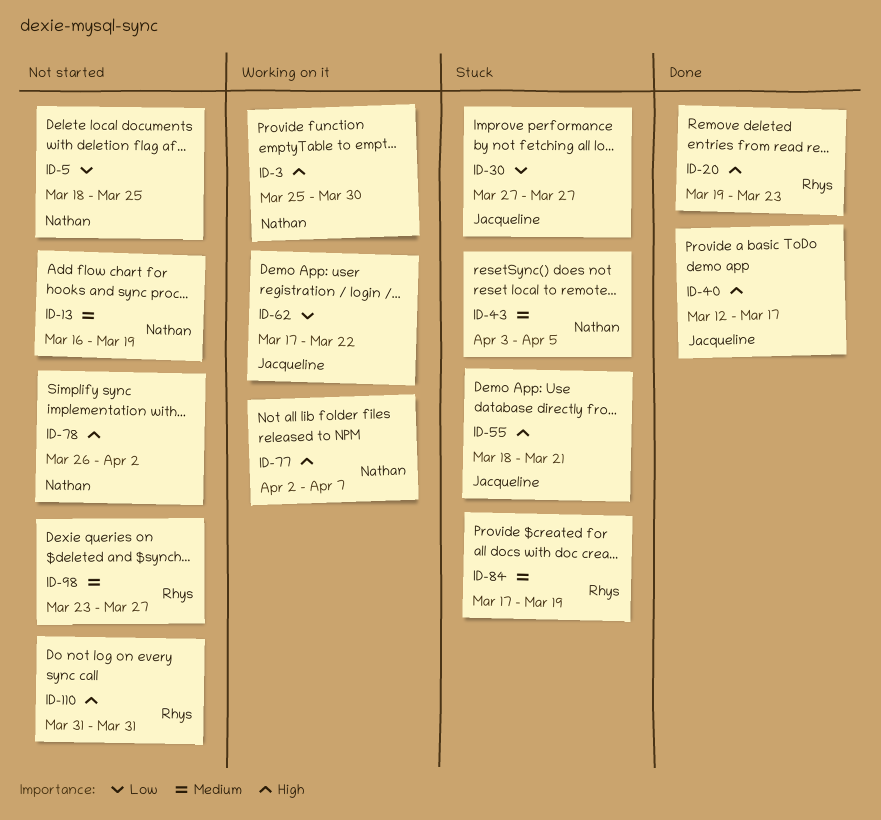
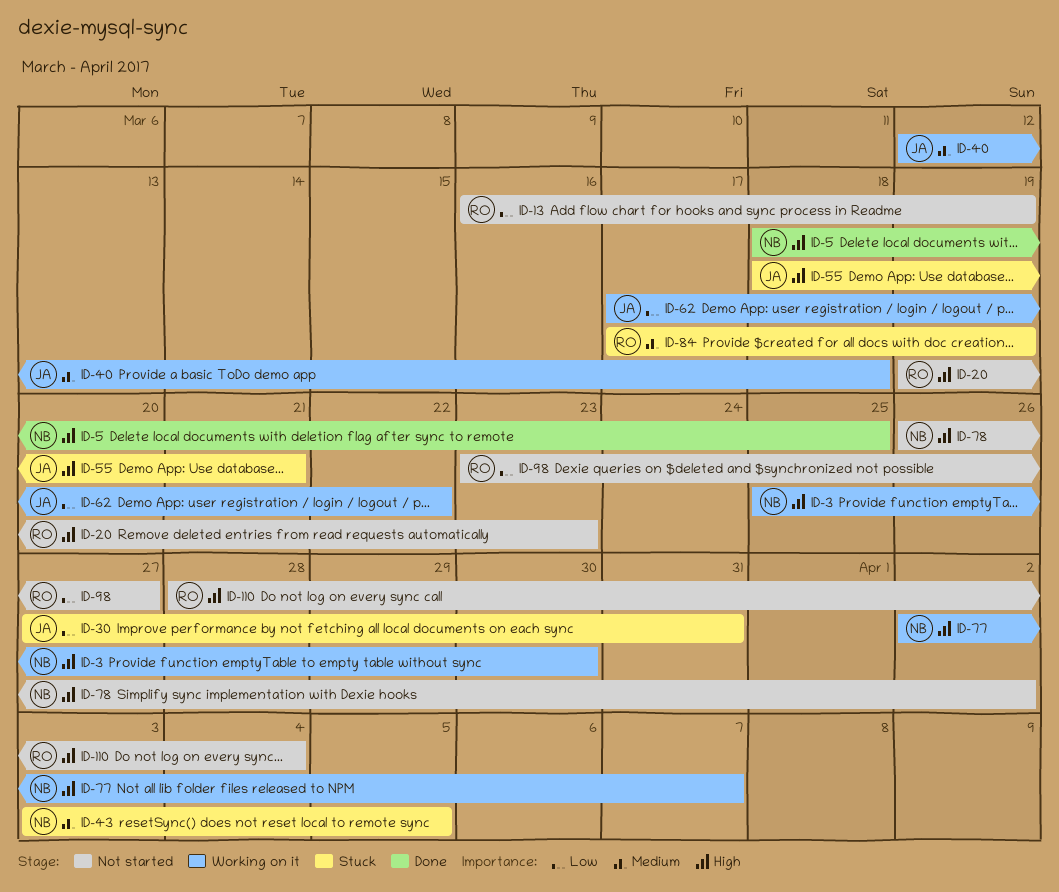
ID-5, status: Not started -> Done
ID-5, priority: Low -> High
ID-13, owner: Nathan -> Rhys
ID-13, priority: Medium -> Low
ID-20, status: Done -> Not started
ID-30, due: Mar 27 -> Mar 31
ID-40, status: Done -> Working on it
ID-40, priority: High -> Medium
ID-40, due: Mar 17 -> Mar 18
ID-98, priority: Medium -> Low
ID-110, start: Mar 31 -> Mar 28
ID-110, due: Mar 31 -> Apr 4

